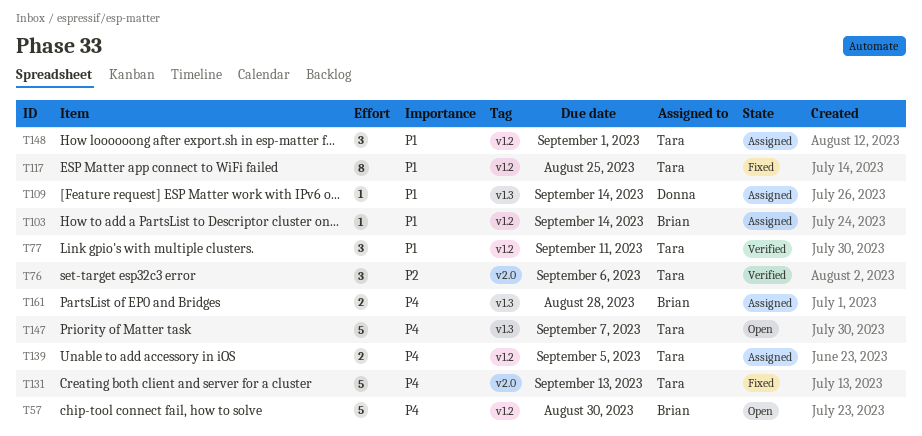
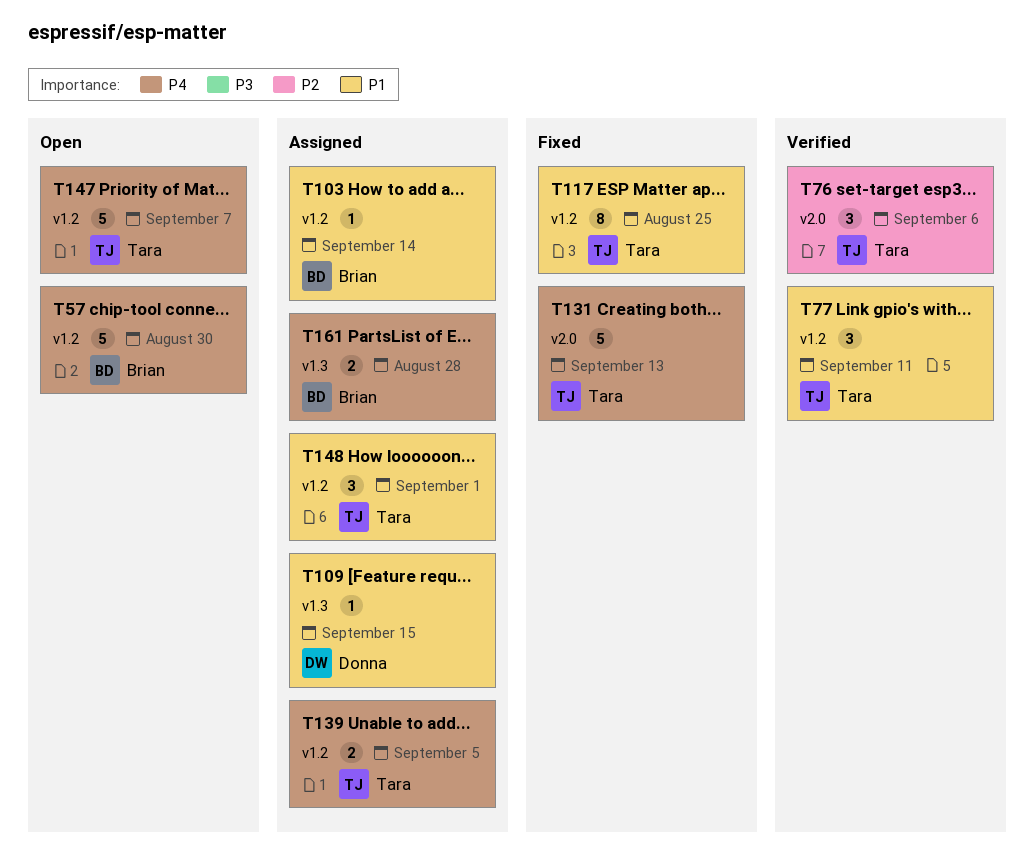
T109, due: Sep 14 -> Sep 15
T147, label: v1.3 -> v1.2

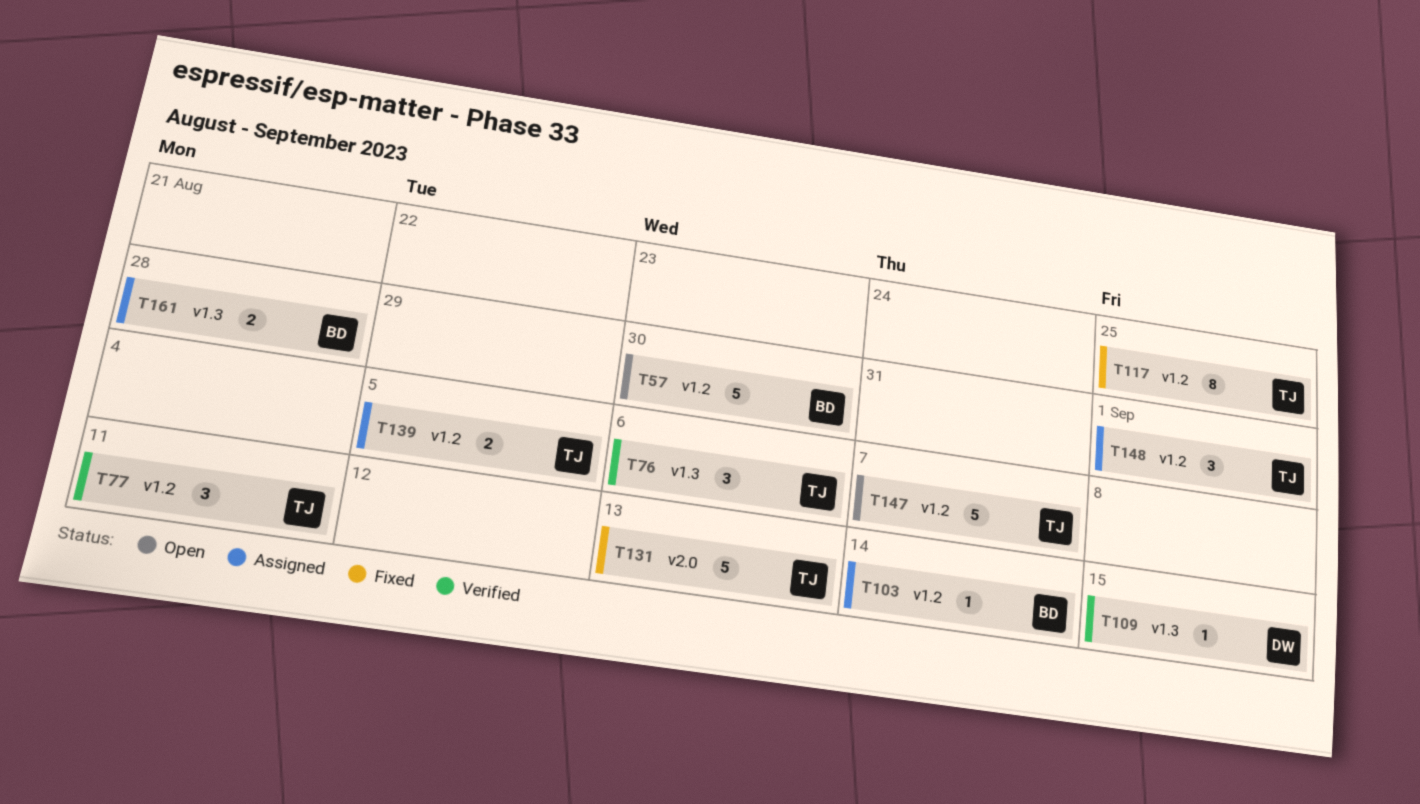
T76, label: v2.0 -> v1.3
T109, status: Assigned -> Verified

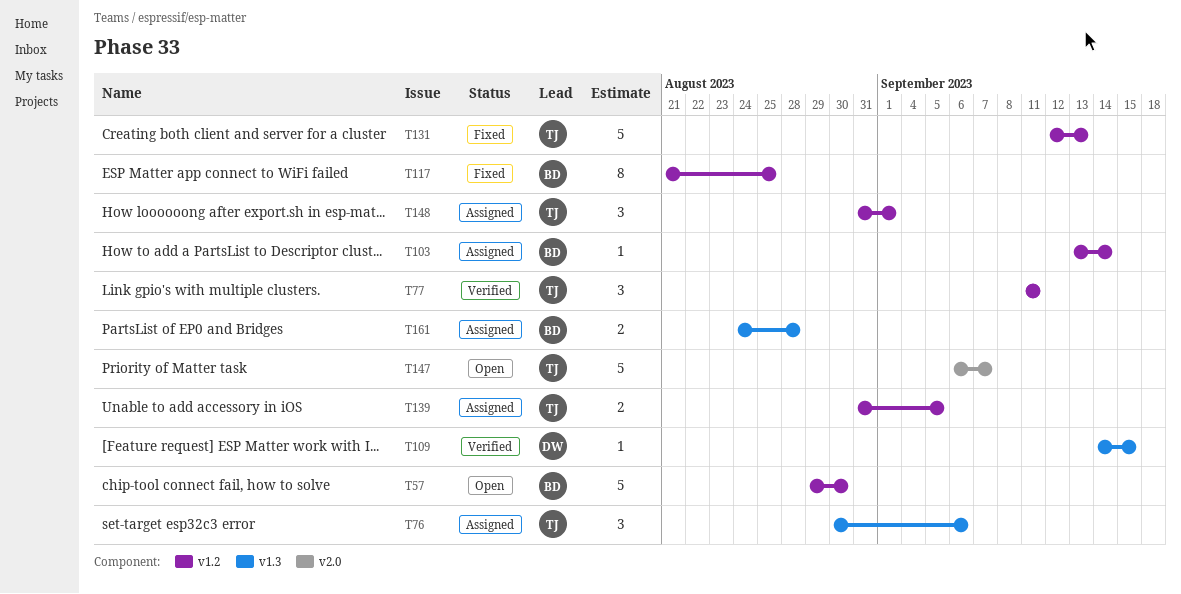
T76, status: Verified -> Assigned
T117, owner: TJ -> BD
T131, label: v2.0 -> v1.2
T147, label: v1.2 -> v2.0

